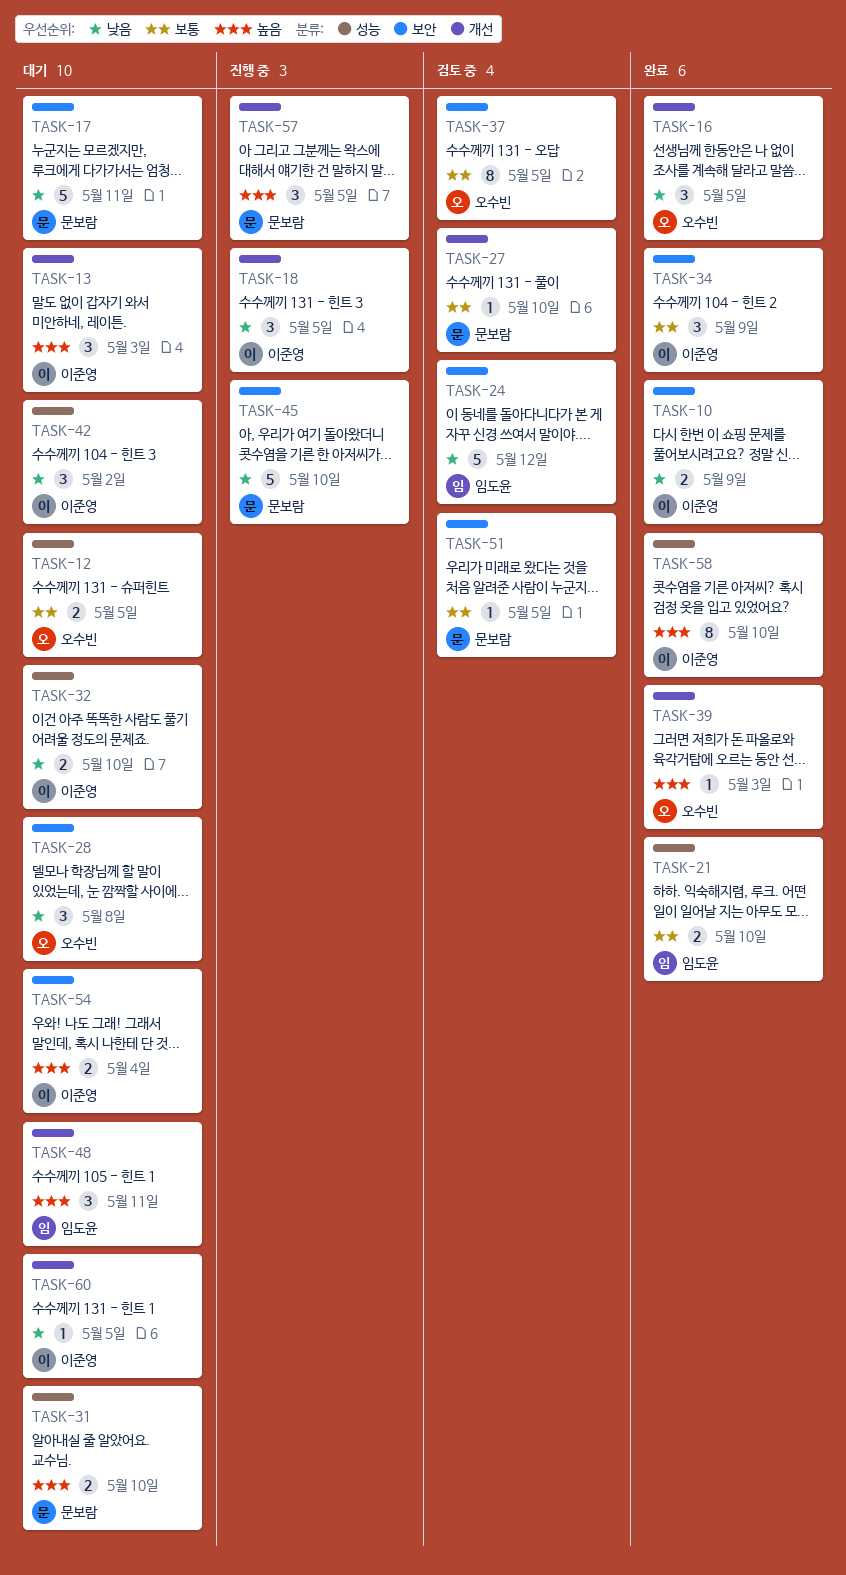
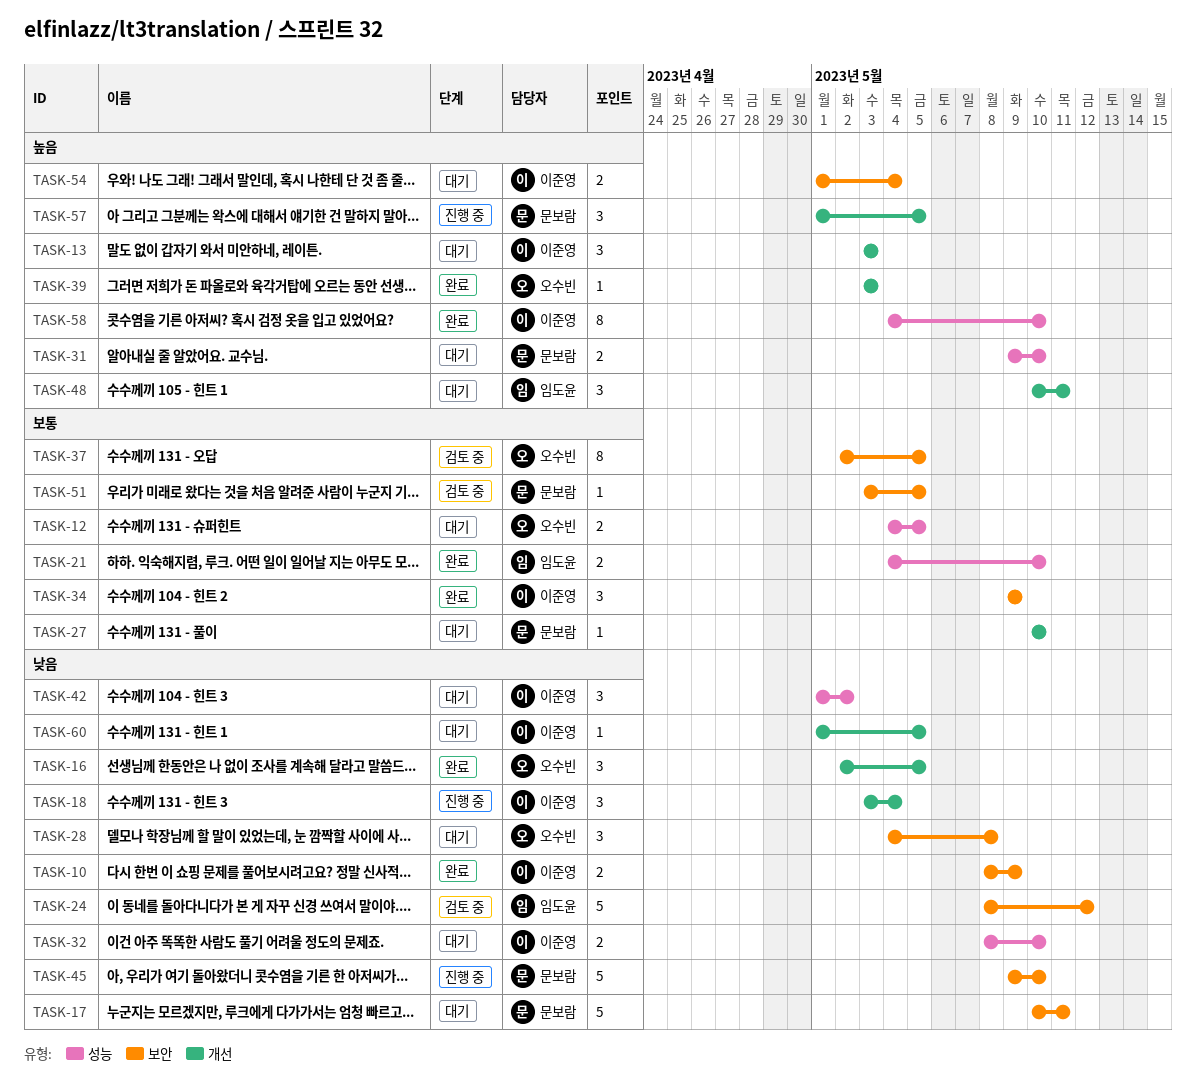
TASK-18, due: May 5 -> May 4
TASK-27, status: 검토 중 -> 대기

